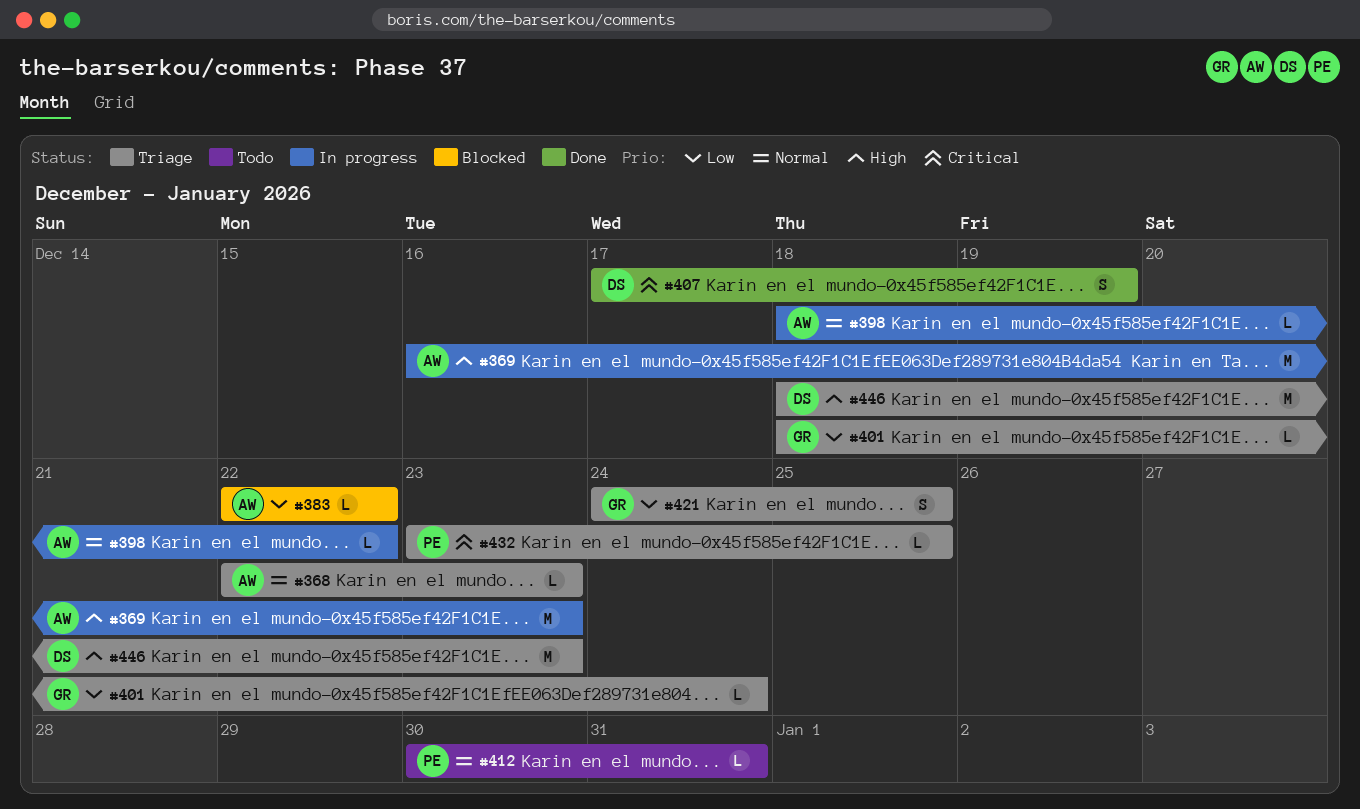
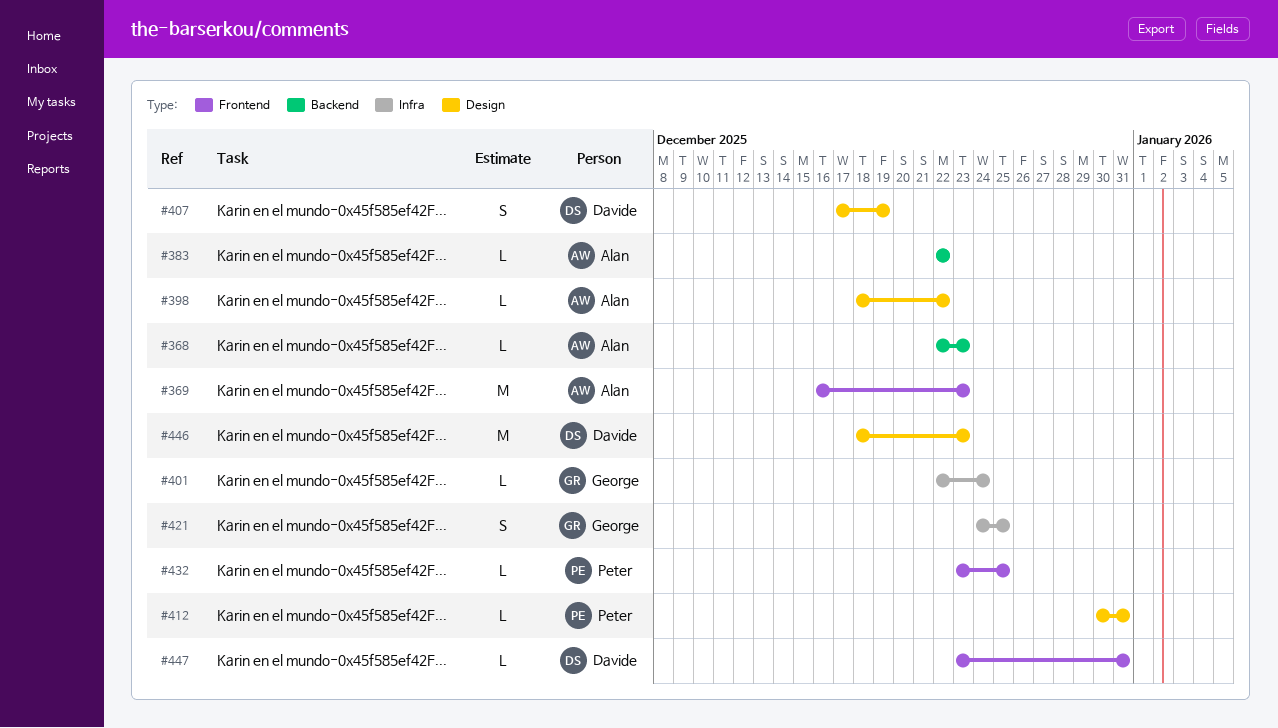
#401, start: Dec 18 -> Dec 22
#447: none -> present

